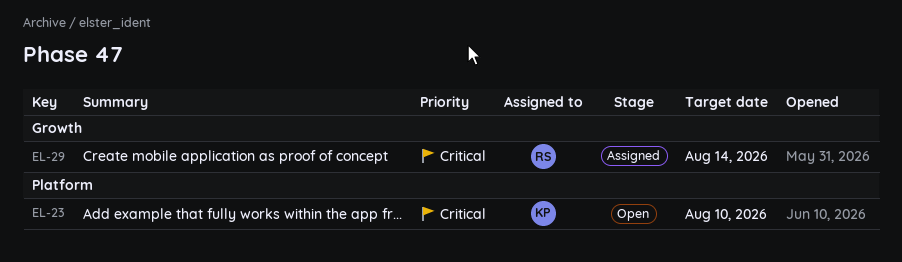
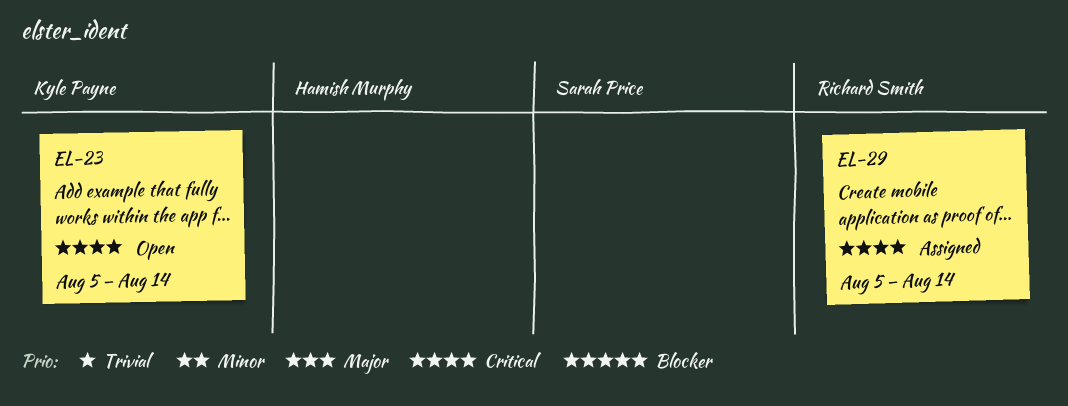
EL-23, due: Aug 10 -> Aug 14

